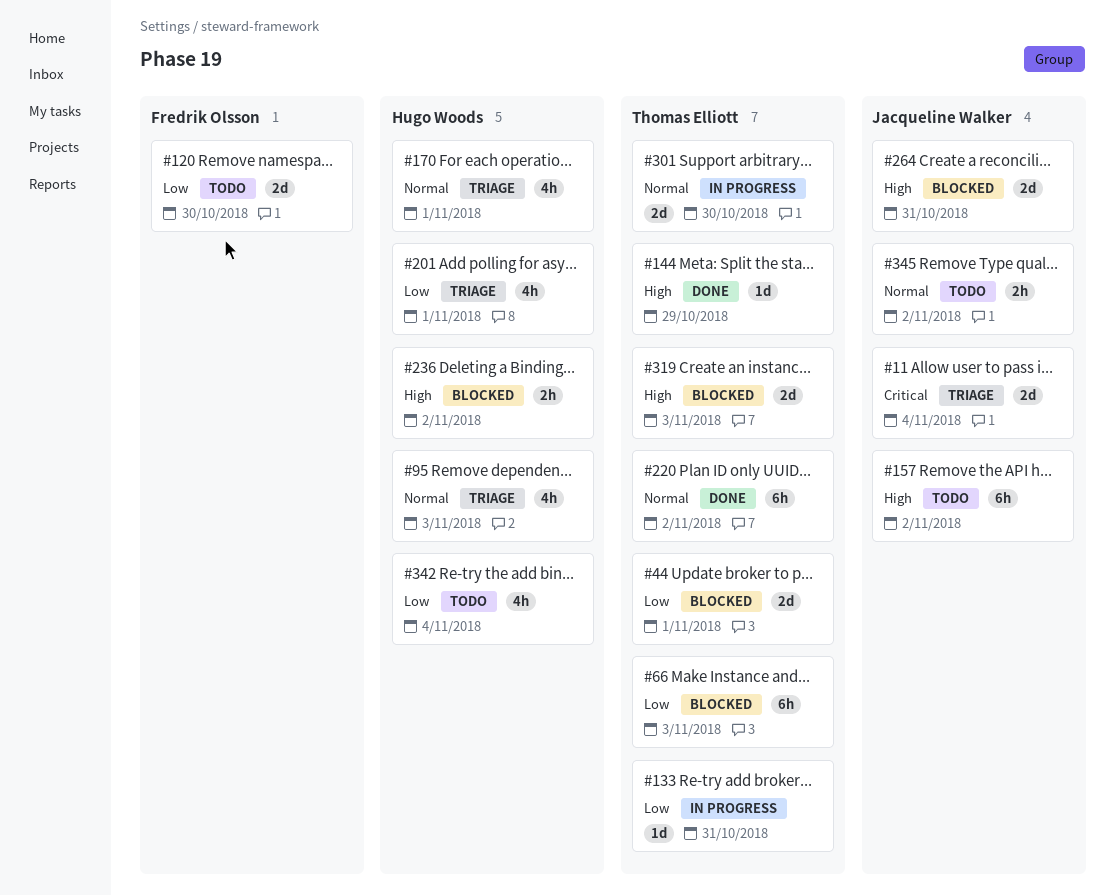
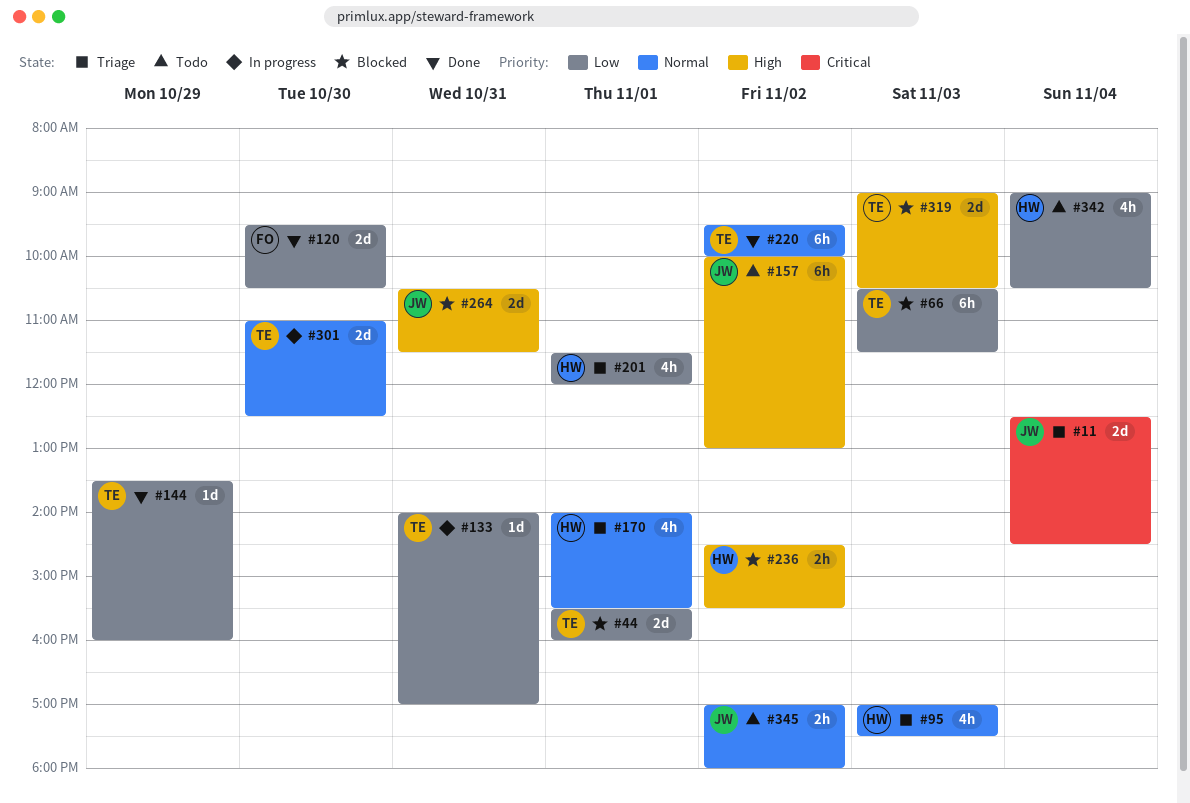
#120, status: Todo -> Done
#144, priority: High -> Low

